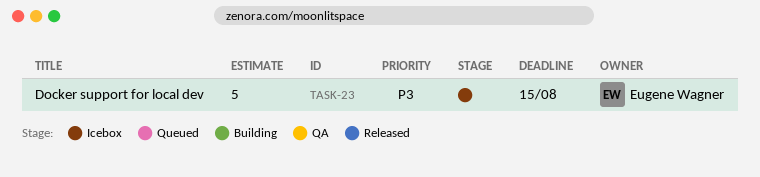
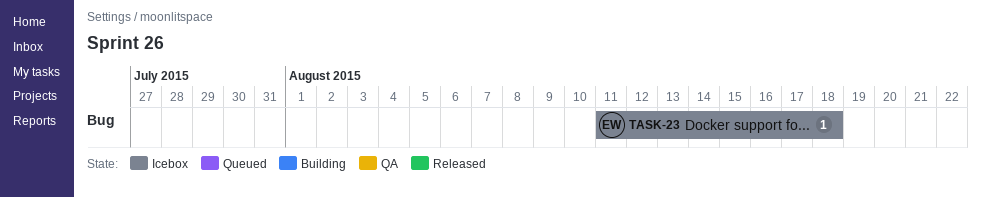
TASK-23, estimate: 5 -> 1
TASK-23, due: Aug 15 -> Aug 18

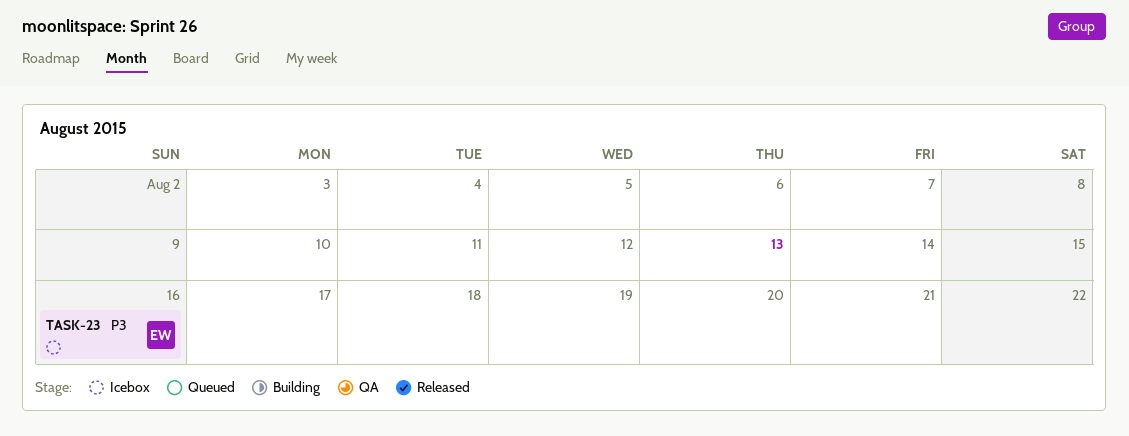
TASK-23, due: Aug 18 -> Aug 16

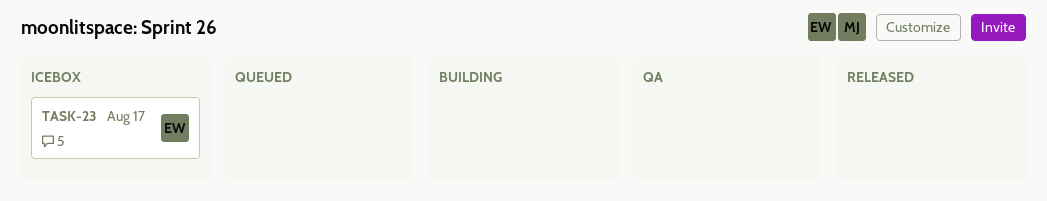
TASK-23, due: Aug 16 -> Aug 17

